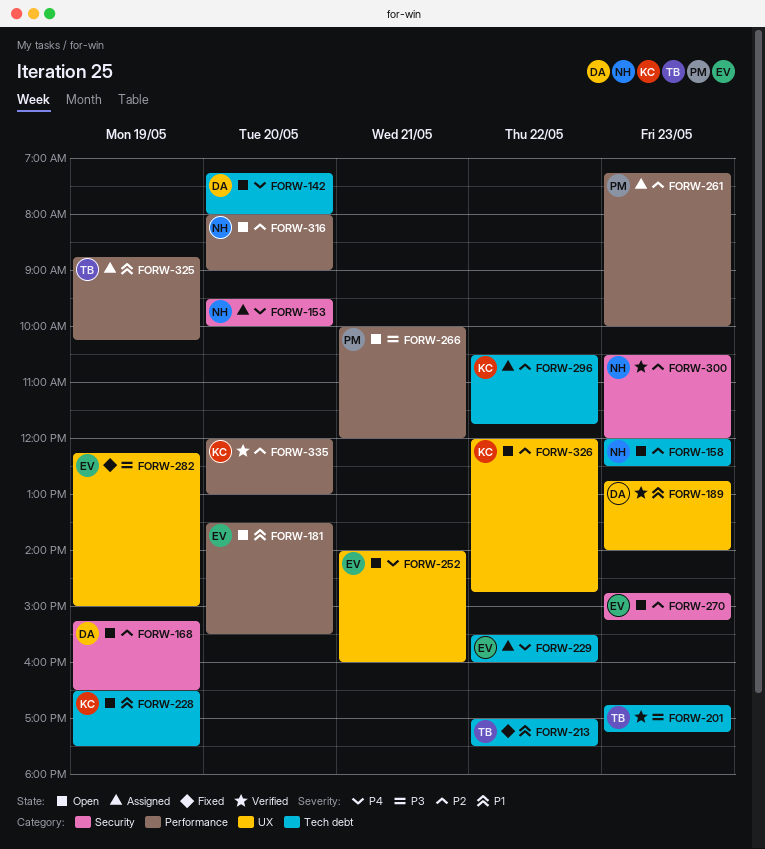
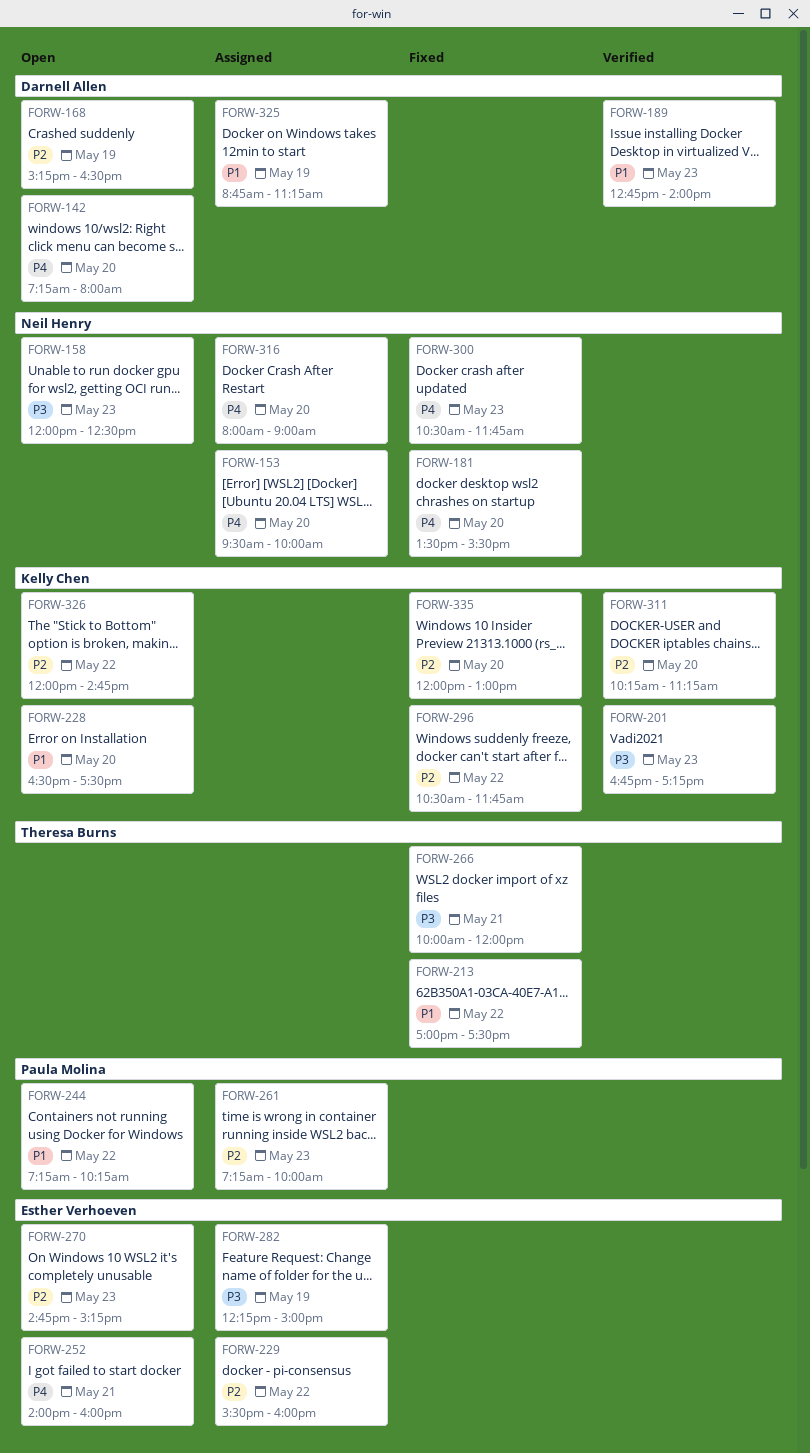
FORW-158, priority: P2 -> P3
FORW-181, status: Open -> Fixed
FORW-181, owner: Esther Verhoeven -> Neil Henry
FORW-181, priority: P1 -> P4
FORW-201, owner: Theresa Burns -> Kelly Chen
FORW-228, day: May 19 -> May 20
FORW-229, priority: P4 -> P2
FORW-244: none -> present
FORW-266, status: Open -> Fixed
FORW-266, owner: Paula Molina -> Theresa Burns
FORW-282, status: Fixed -> Assigned
FORW-296, status: Assigned -> Fixed
FORW-300, status: Verified -> Fixed
FORW-300, priority: P2 -> P4
FORW-300, ends: 12:00 -> 11:45
FORW-311: none -> present
FORW-316, status: Open -> Assigned
FORW-316, priority: P2 -> P4
FORW-325, owner: Theresa Burns -> Darnell Allen
FORW-325, ends: 10:15 -> 11:15
FORW-335, status: Verified -> Fixed

